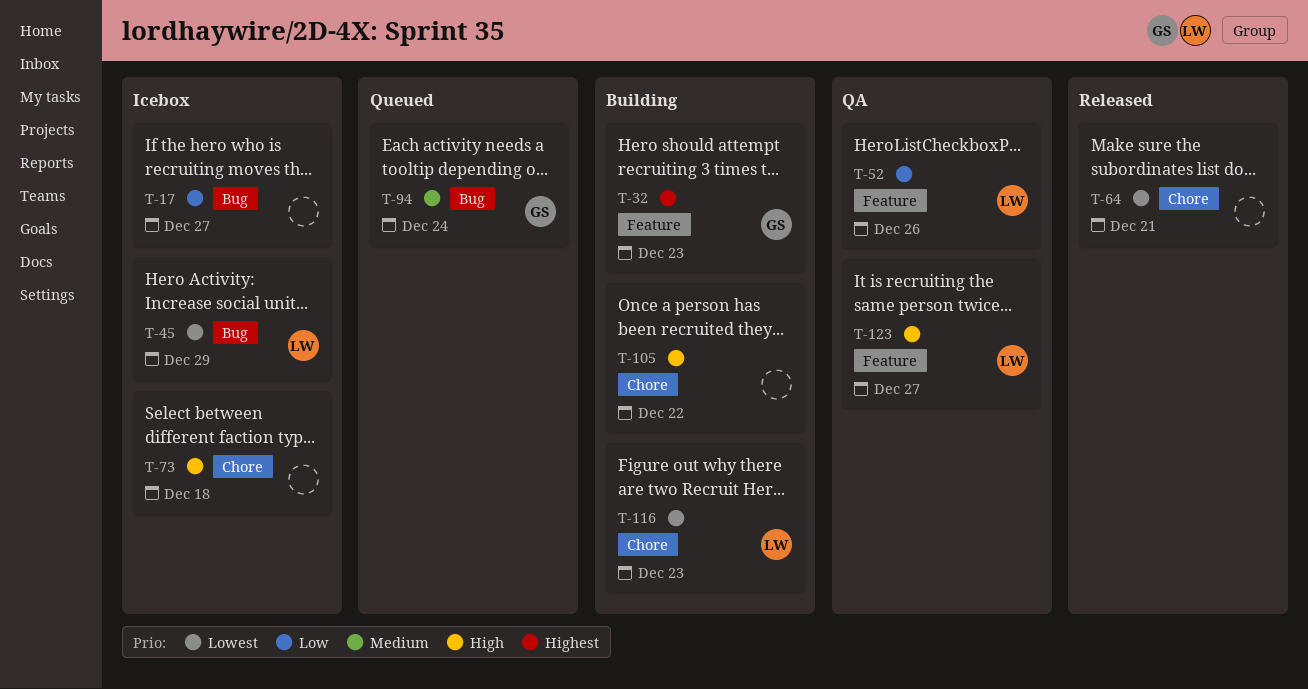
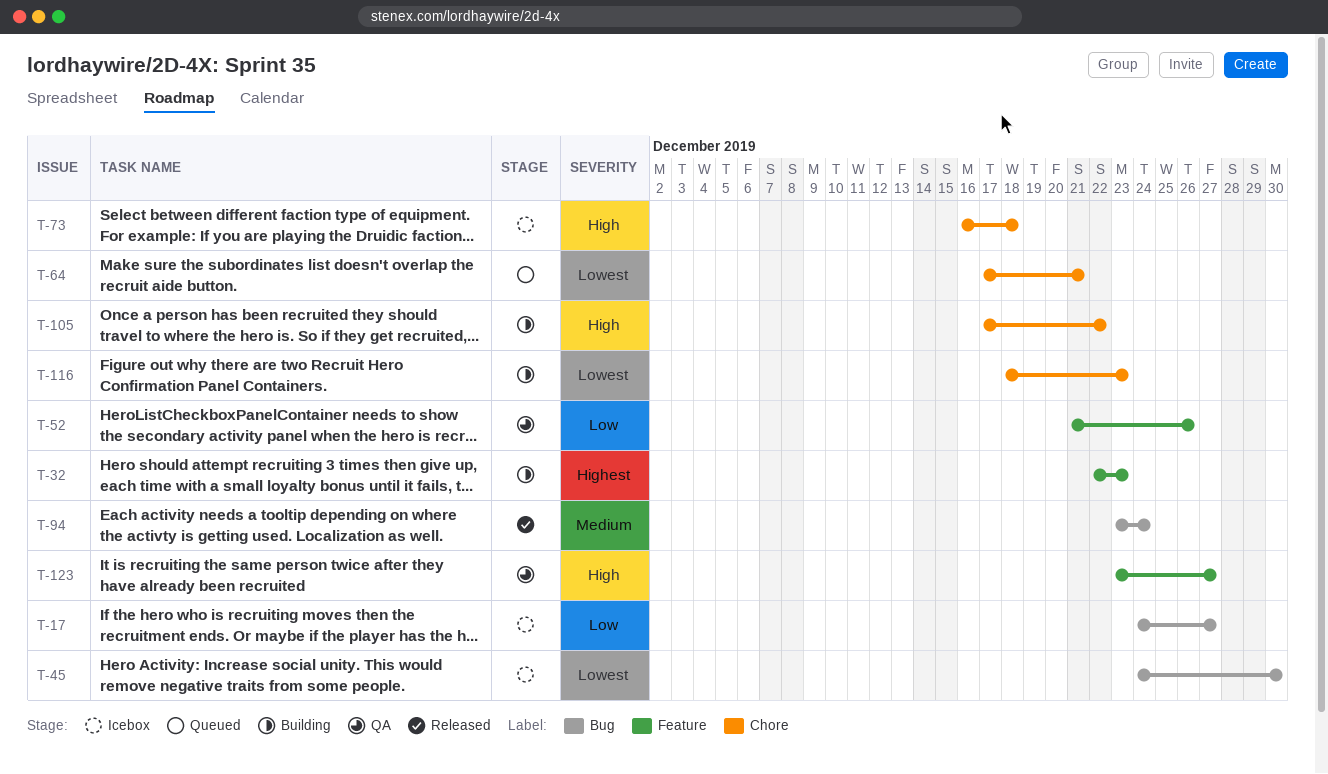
T-45, due: Dec 29 -> Dec 30
T-64, status: Released -> Queued
T-94, status: Queued -> Released

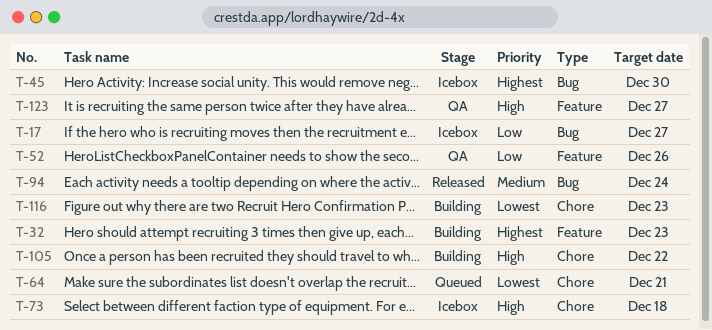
T-45, priority: Lowest -> Highest

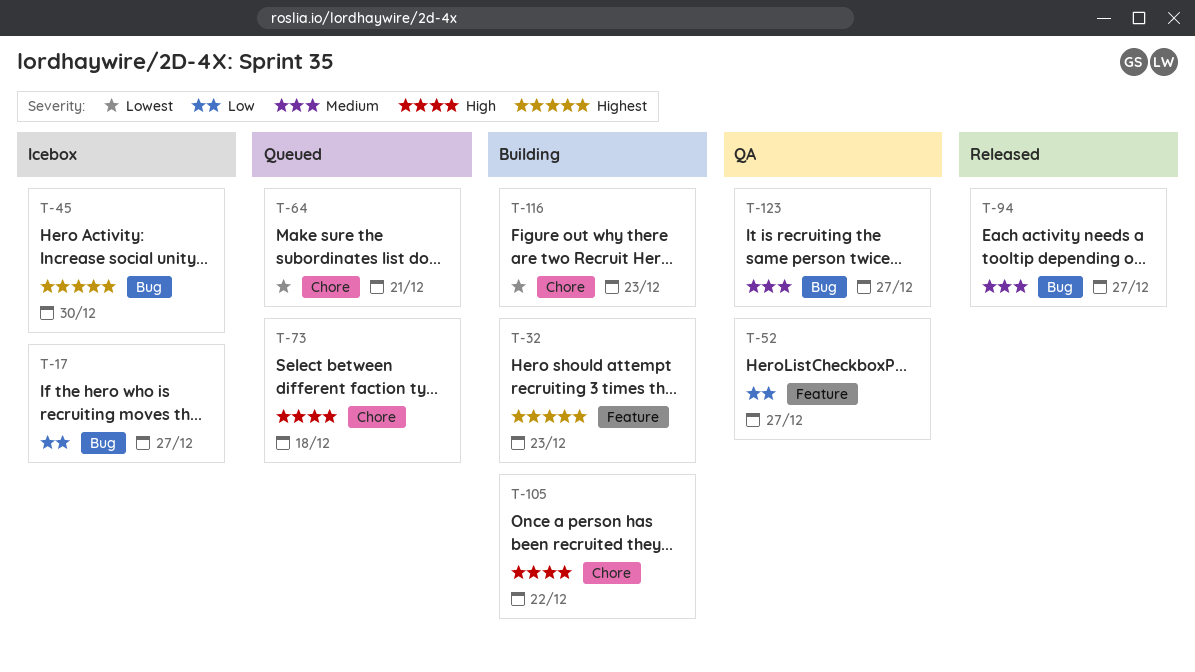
T-52, due: Dec 26 -> Dec 27
T-73, status: Icebox -> Queued
T-94, due: Dec 24 -> Dec 27
T-123, priority: High -> Medium
T-123, label: Feature -> Bug

